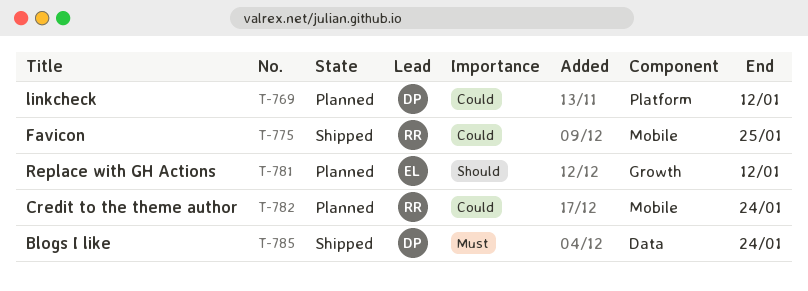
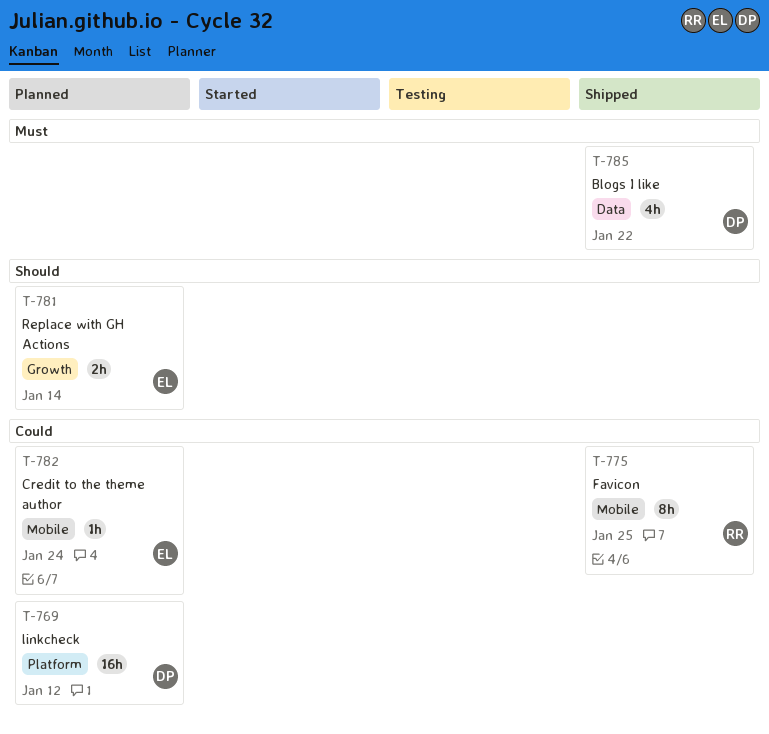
T-781, due: Jan 12 -> Jan 14
T-782, owner: RR -> EL
T-785, due: Jan 24 -> Jan 22

